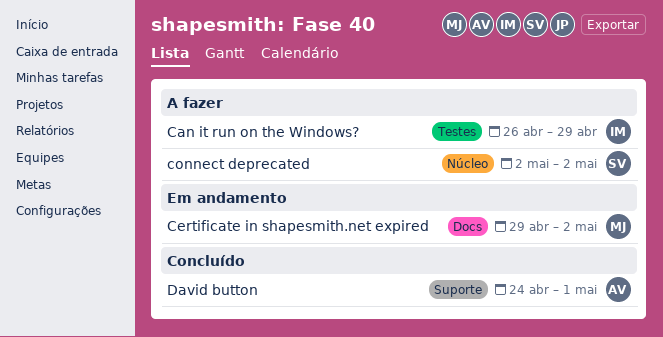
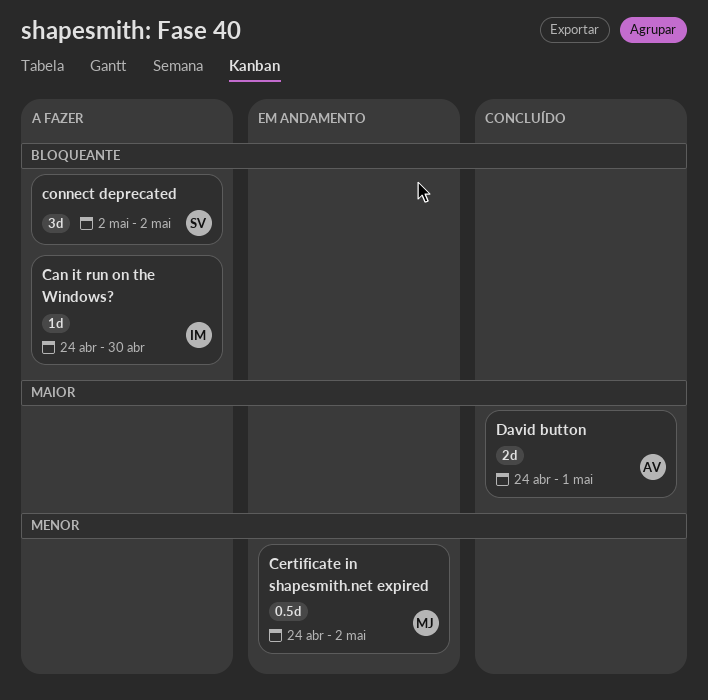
Can it run on the Windows?, start: Apr 26 -> Apr 24
Can it run on the Windows?, due: Apr 29 -> Apr 30
Certificate in shapesmith.net expired, start: Apr 29 -> Apr 24

